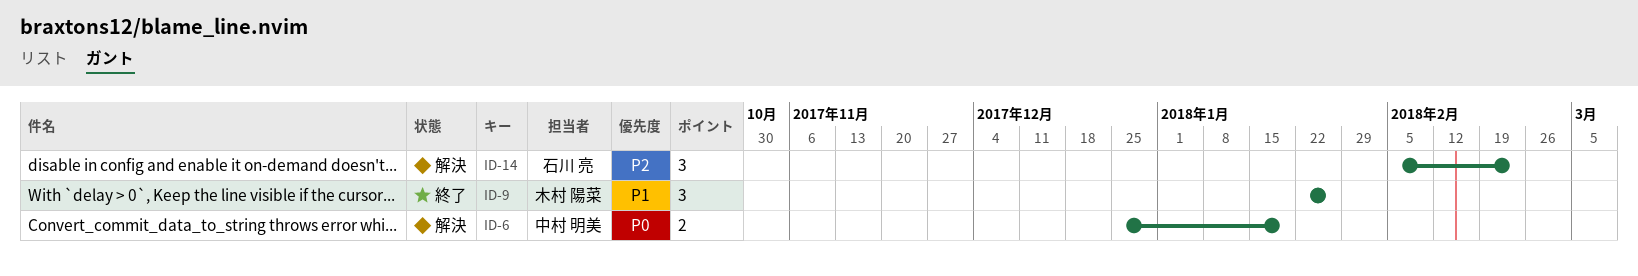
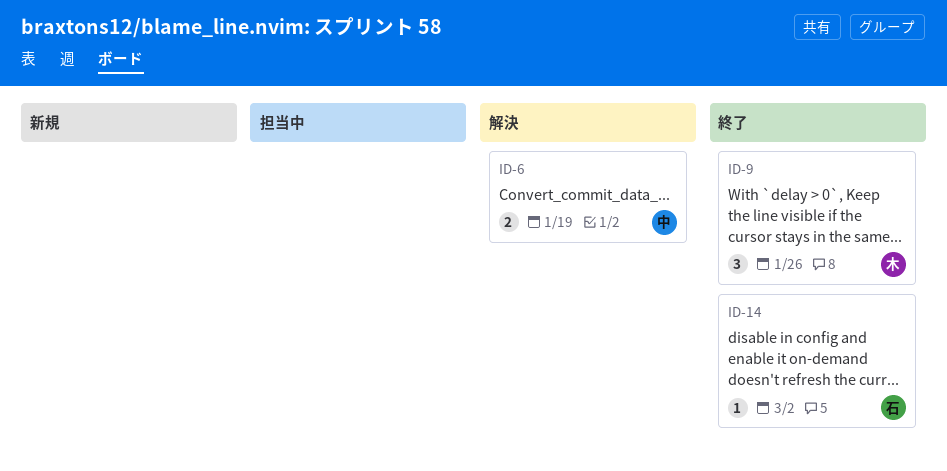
ID-14, status: 解決 -> 終了
ID-14, estimate: 3 -> 1
ID-14, due: Feb 23 -> Mar 2

